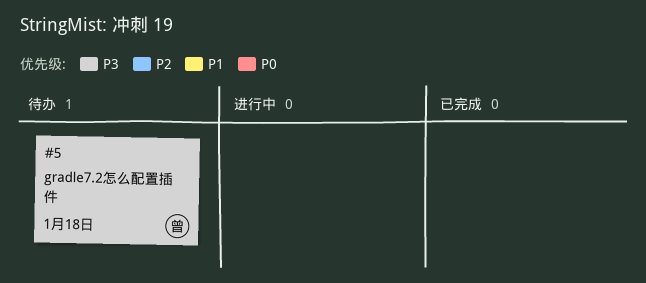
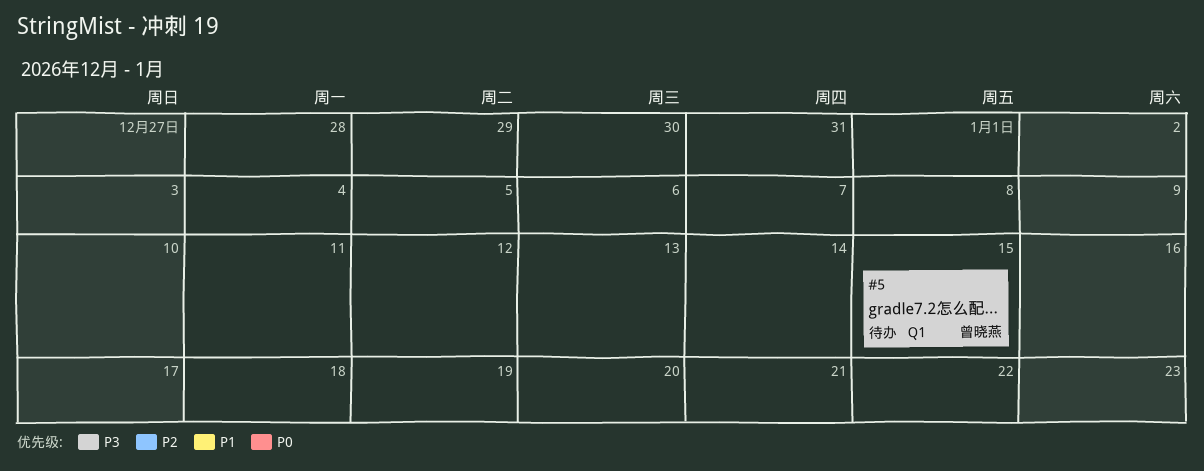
#5, due: Jan 18 -> Jan 15

